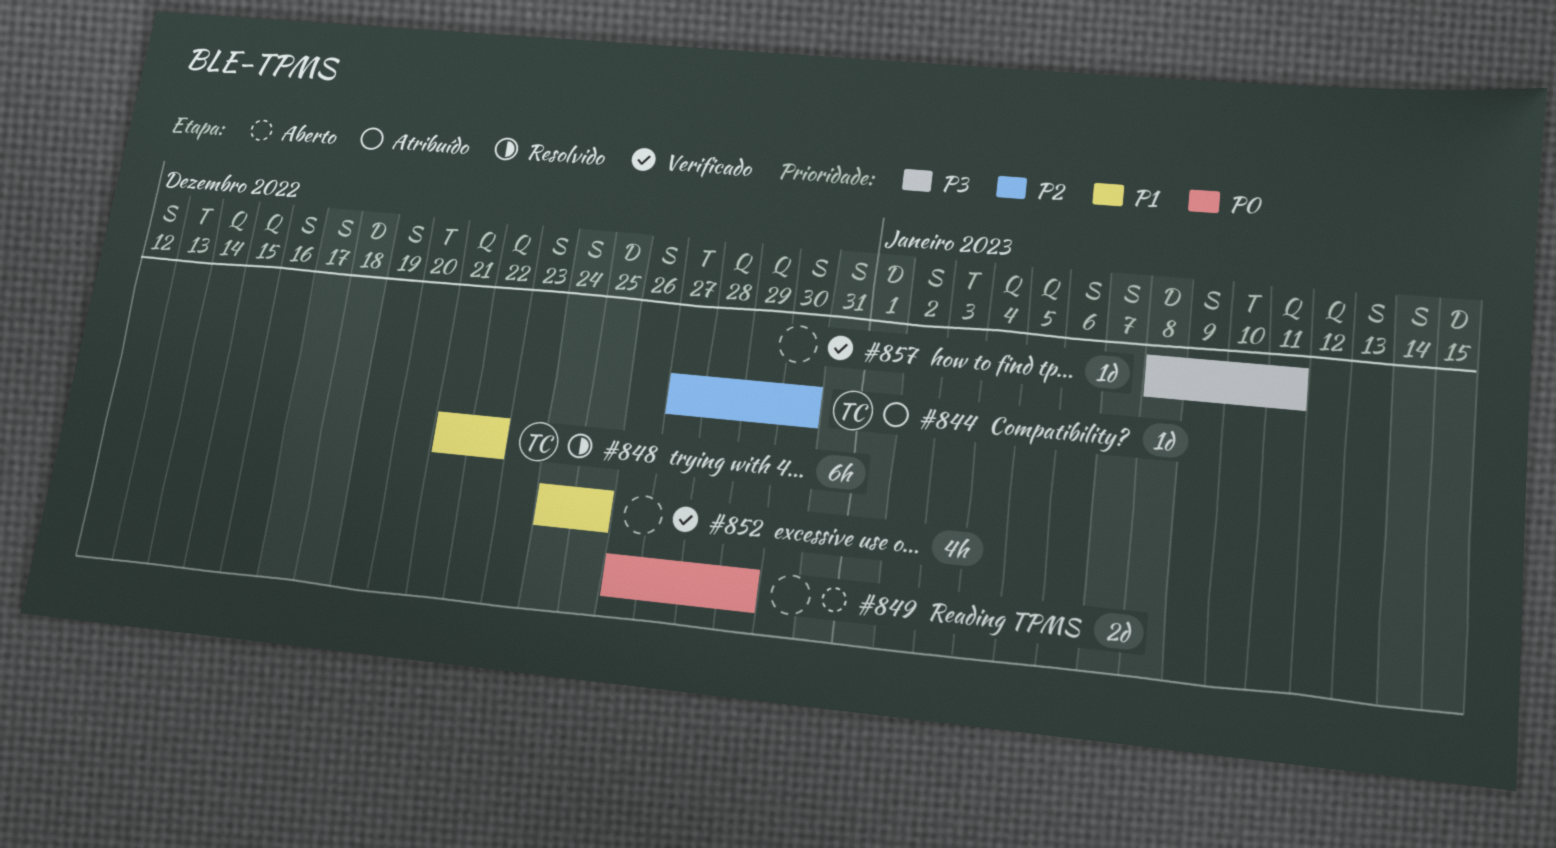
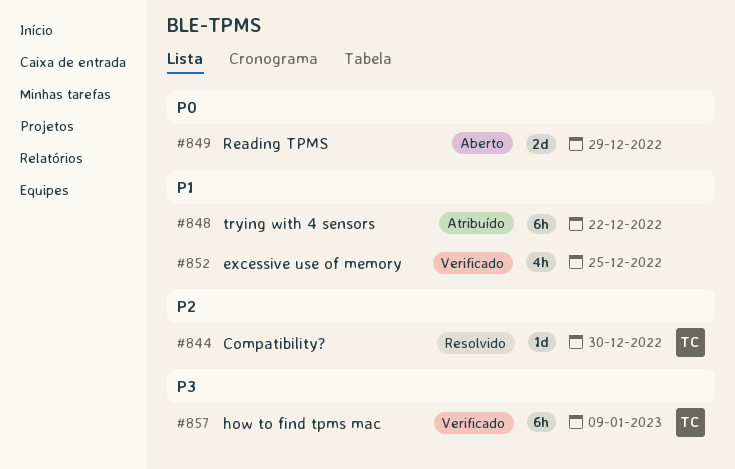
#844, status: Atribuído -> Resolvido
#848, status: Resolvido -> Atribuído
#848, owner: TC -> none
#857, owner: none -> TC
#857, estimate: 1d -> 6h
#857, due: Jan 11 -> Jan 9

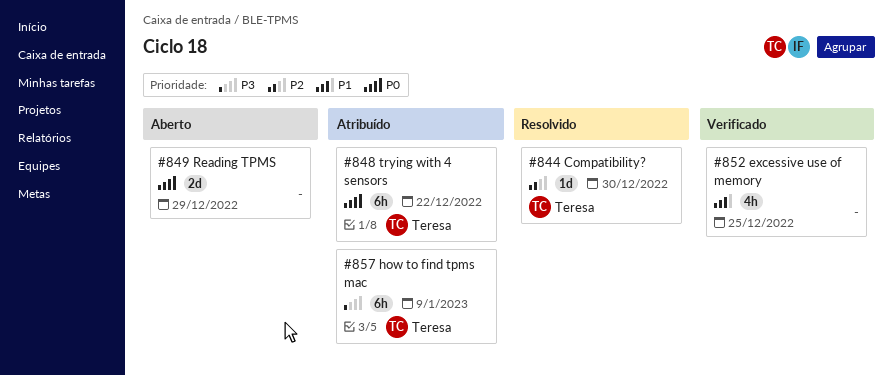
#848, owner: none -> Teresa
#848, priority: P1 -> P0
#857, status: Verificado -> Atribuído

